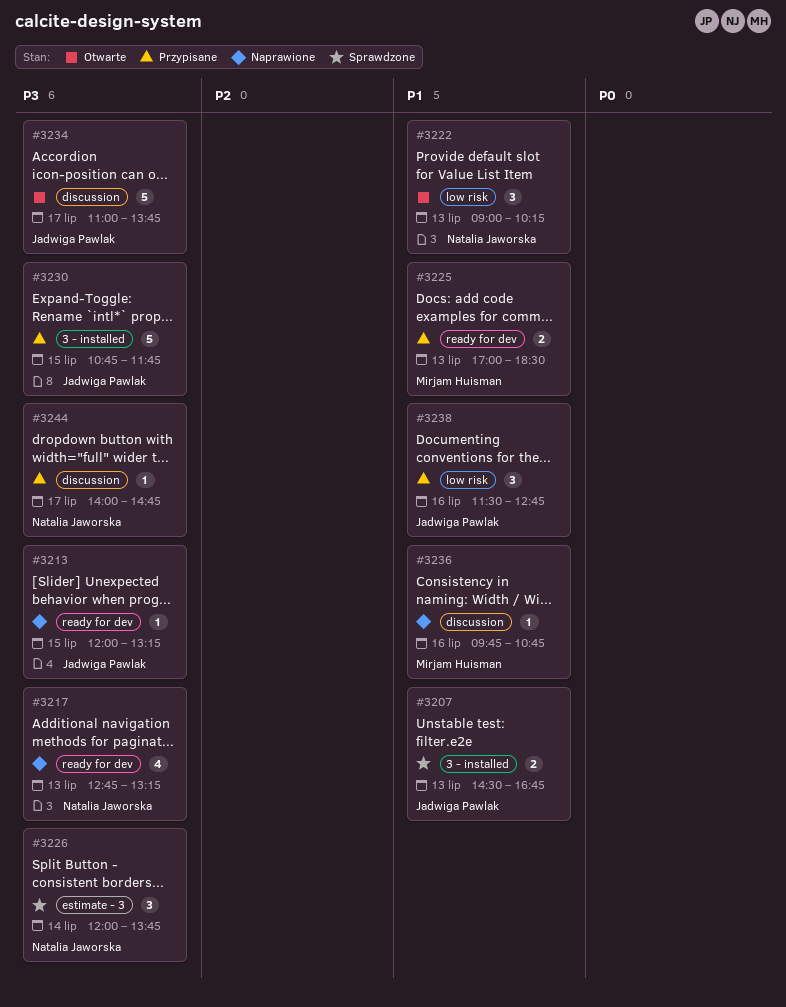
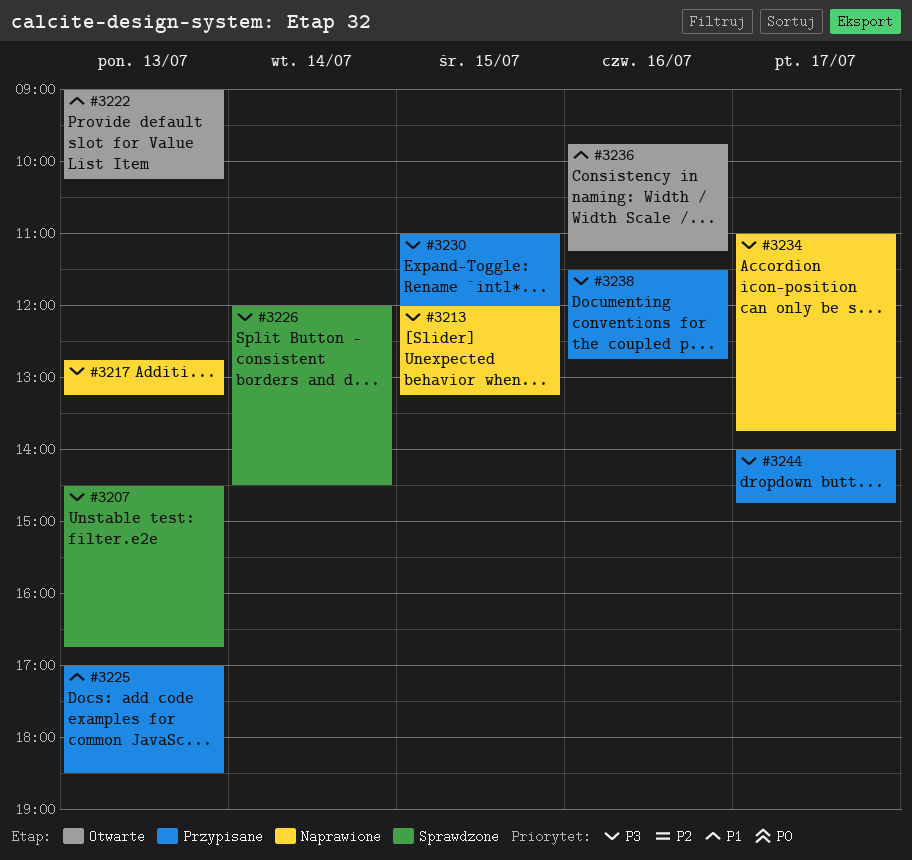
#3207, priority: P1 -> P3
#3226, ends: 13:45 -> 14:30
#3230, begins: 10:45 -> 11:00
#3230, ends: 11:45 -> 12:00
#3234, status: Otwarte -> Naprawione
#3236, status: Naprawione -> Otwarte
#3236, ends: 10:45 -> 11:15
#3238, priority: P1 -> P3

